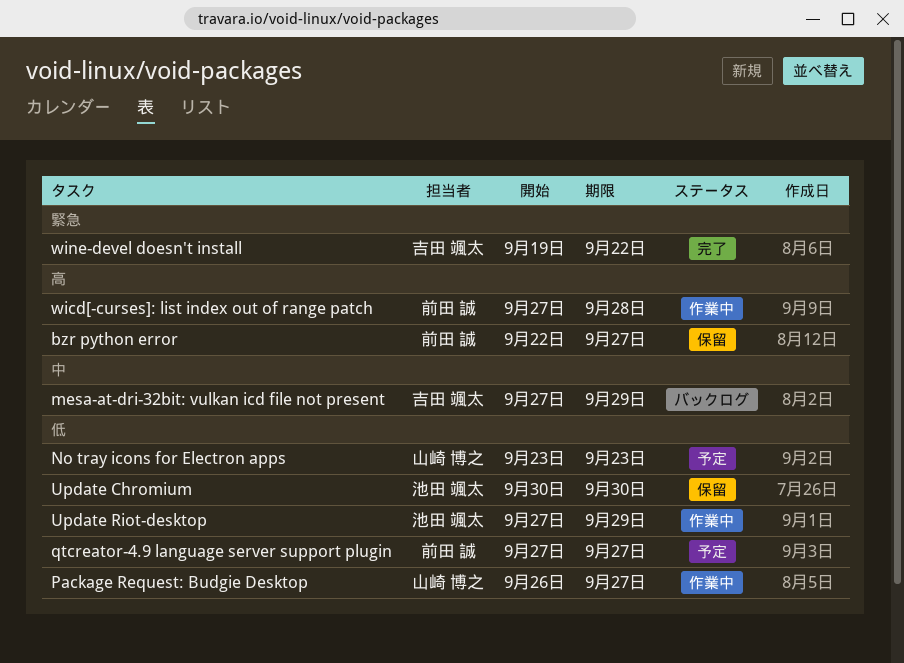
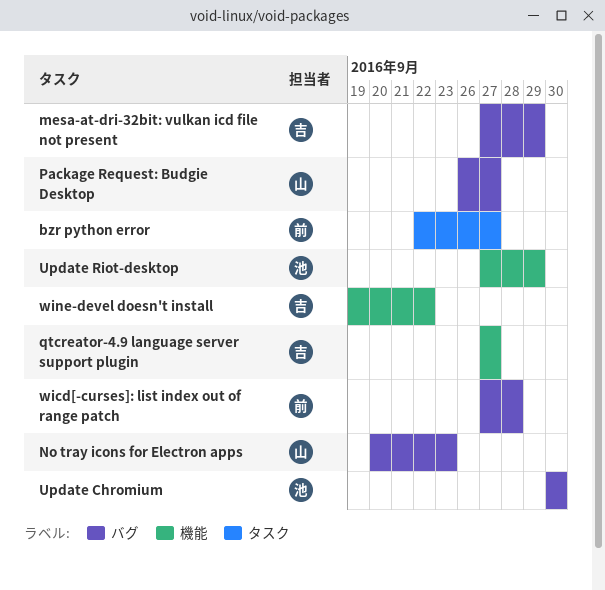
No tray icons for Electron apps, start: Sep 23 -> Sep 20
qtcreator-4.9 language server support plugin, owner: 前田 誠 -> 吉田 颯太

